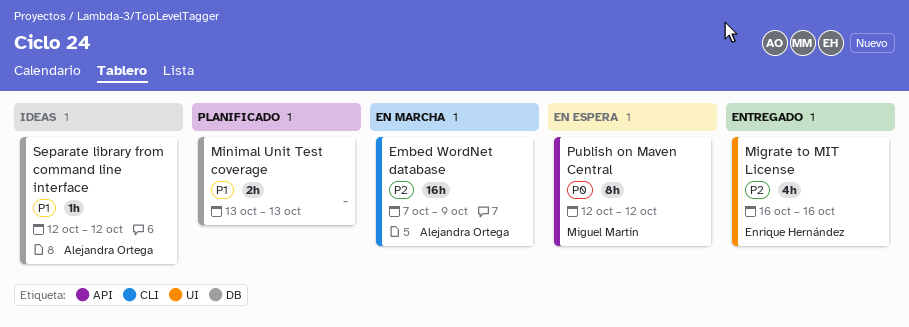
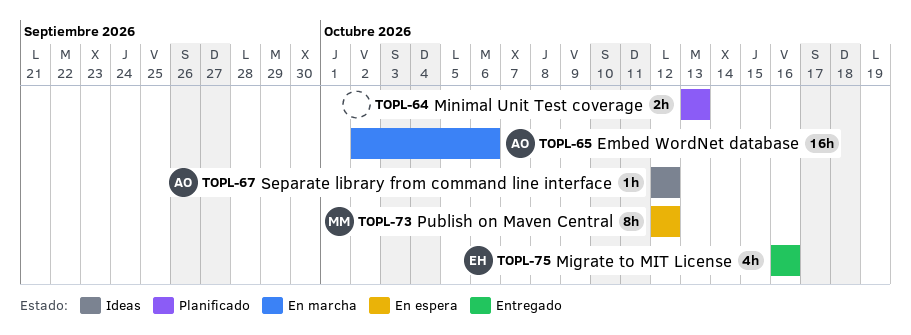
Embed WordNet database, start: Oct 7 -> Oct 2
Embed WordNet database, due: Oct 9 -> Oct 6

